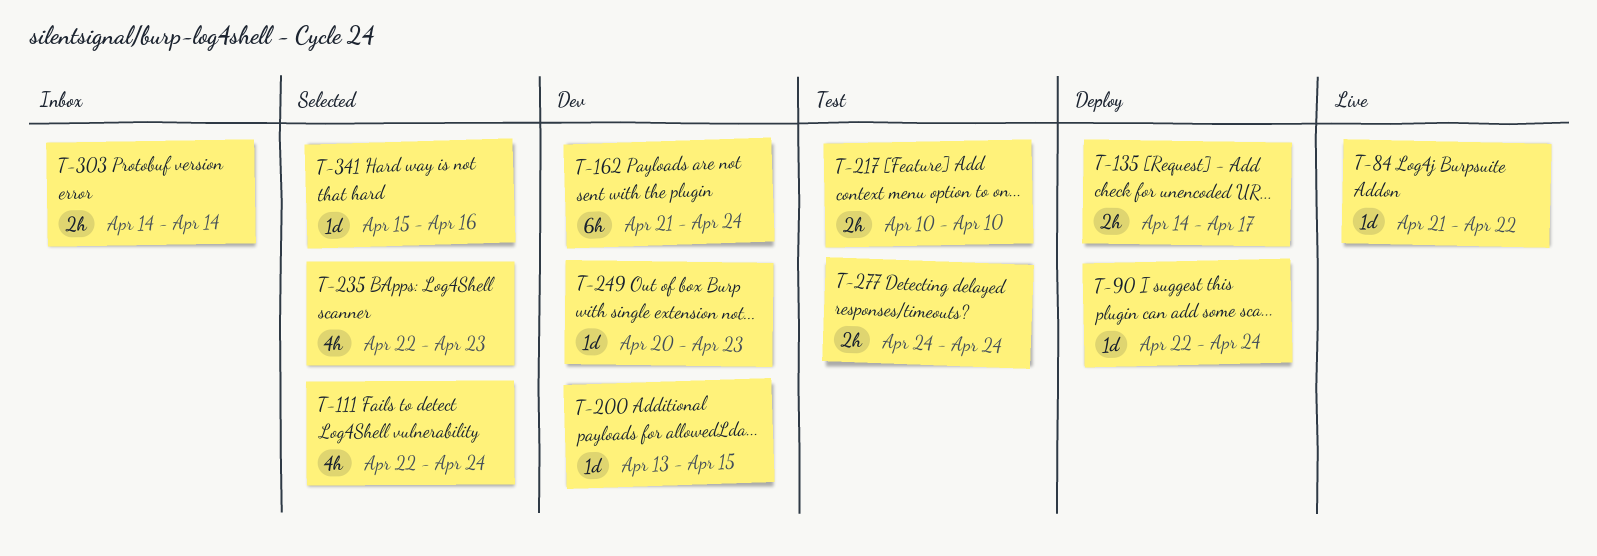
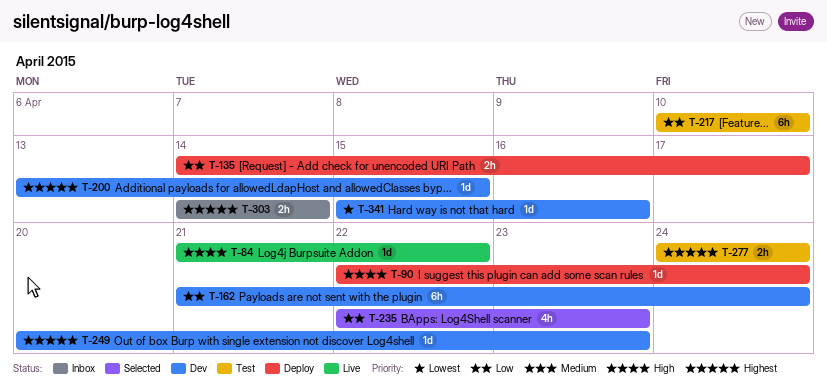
T-111: present -> none
T-217, estimate: 2h -> 6h
T-341, status: Selected -> Dev

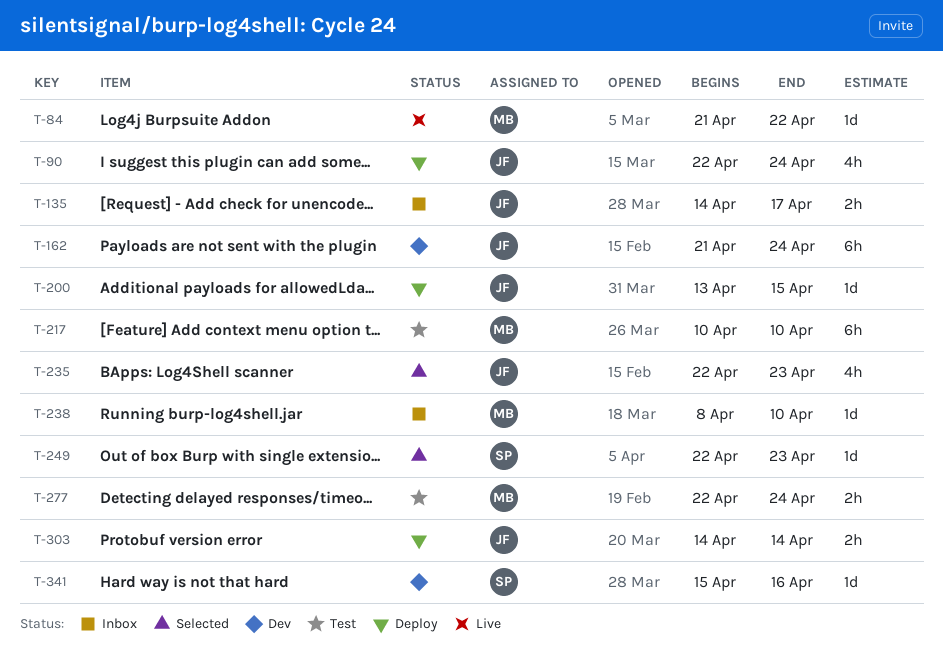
T-90, estimate: 1d -> 4h
T-135, status: Deploy -> Inbox
T-200, status: Dev -> Deploy
T-238: none -> present
T-249, status: Dev -> Selected
T-249, start: Apr 20 -> Apr 22
T-277, start: Apr 24 -> Apr 22
T-303, status: Inbox -> Deploy

